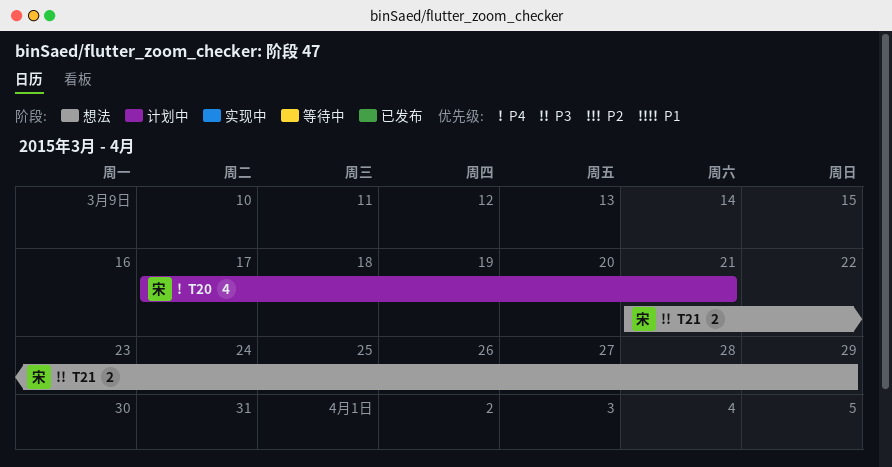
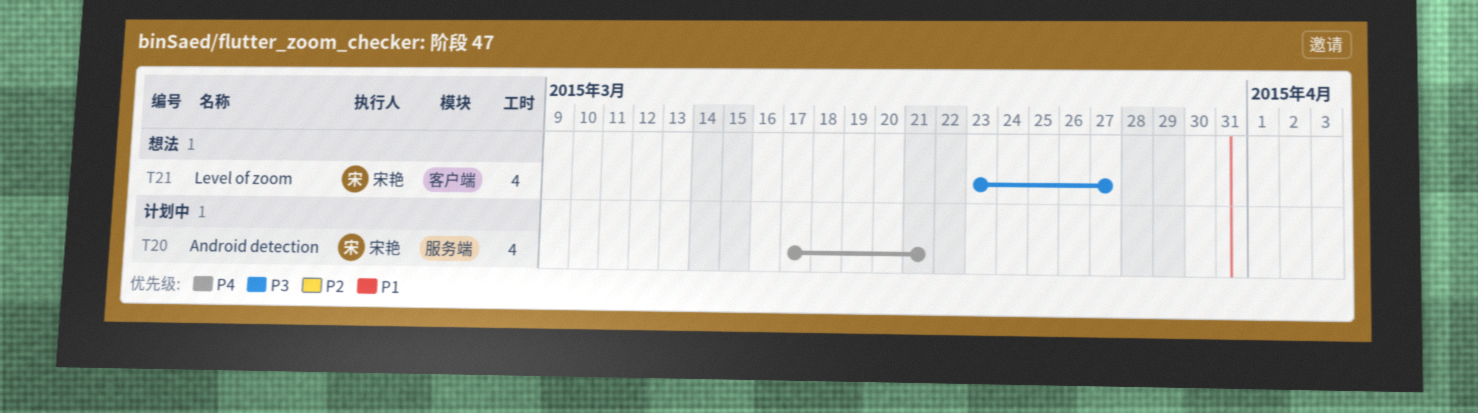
T21, estimate: 2 -> 4
T21, start: Mar 21 -> Mar 23
T21, due: Mar 29 -> Mar 27

